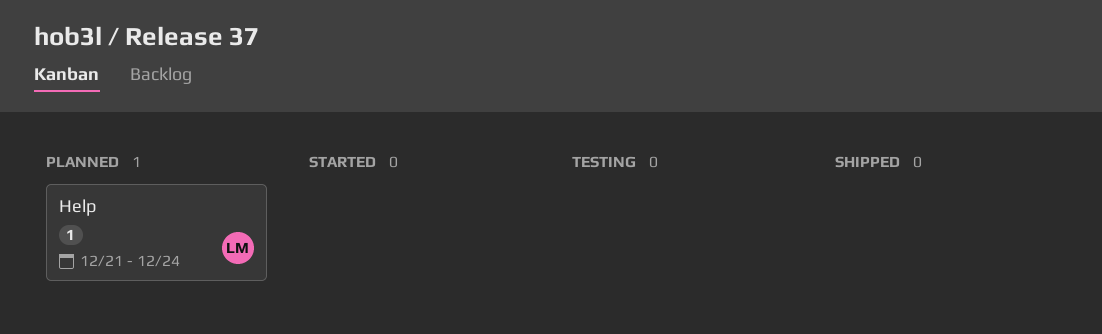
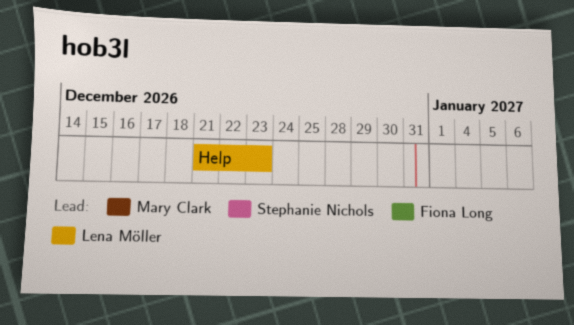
Help, due: Dec 24 -> Dec 23

